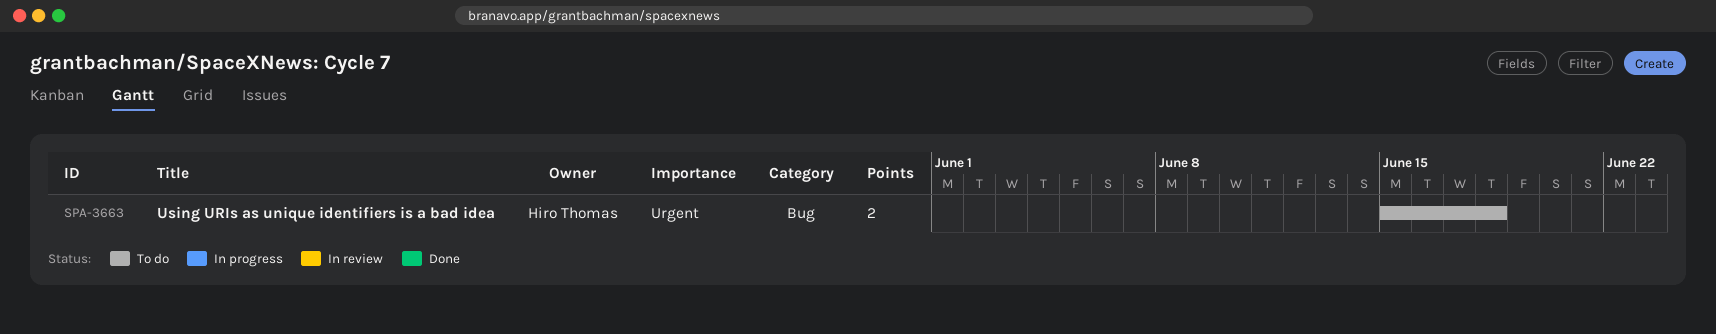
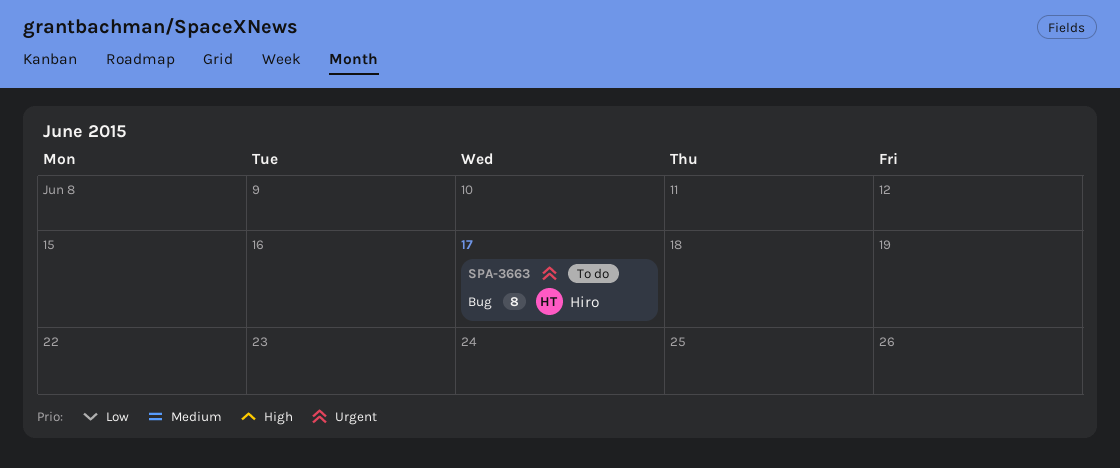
SPA-3663, estimate: 2 -> 8
SPA-3663, due: Jun 18 -> Jun 17

